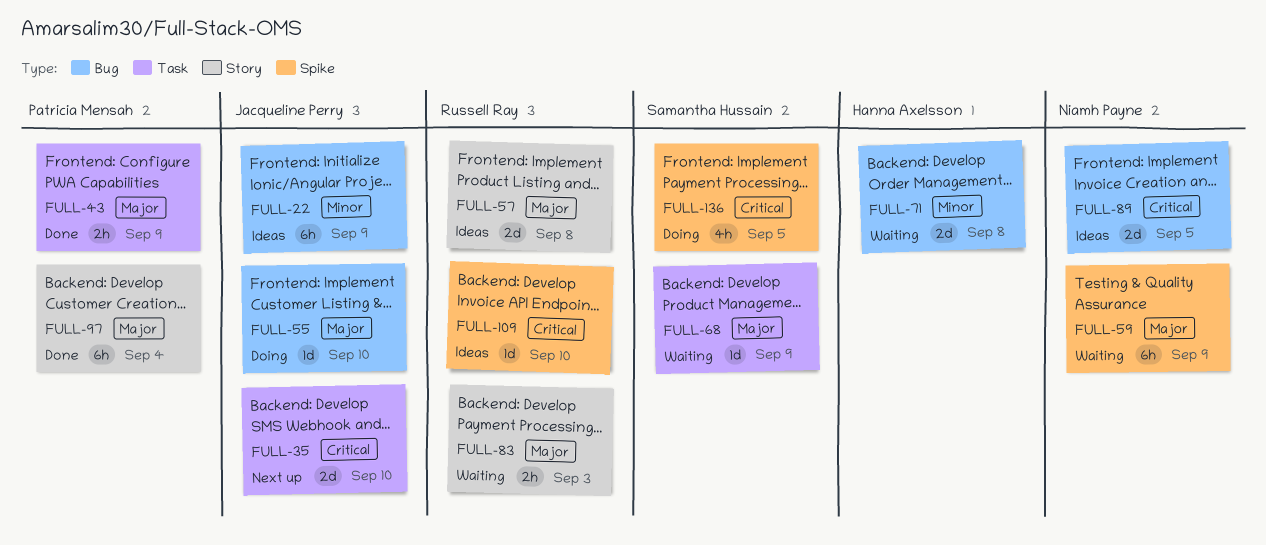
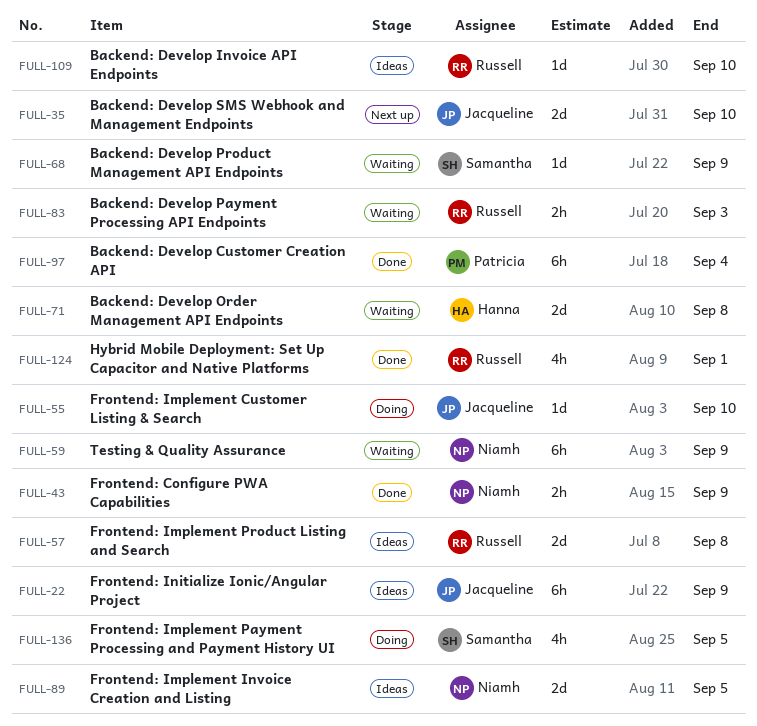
FULL-43, owner: Patricia Mensah -> Niamh Payne
FULL-124: none -> present

